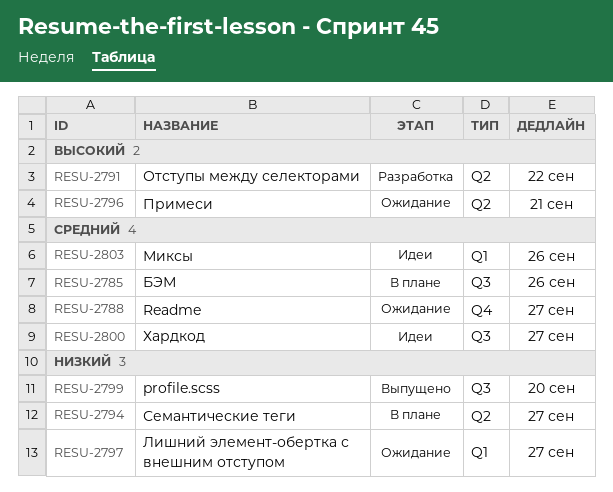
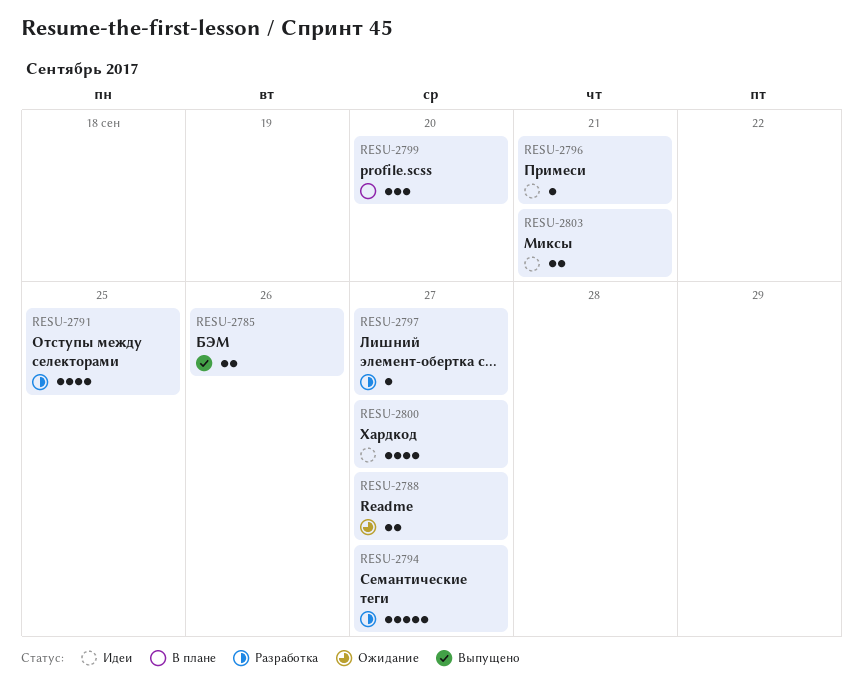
RESU-2785, status: В плане -> Выпущено
RESU-2791, due: Sep 22 -> Sep 25
RESU-2794, status: В плане -> Разработка
RESU-2796, status: Ожидание -> Идеи
RESU-2797, status: Ожидание -> Разработка
RESU-2799, status: Выпущено -> В плане
RESU-2803, due: Sep 26 -> Sep 21

